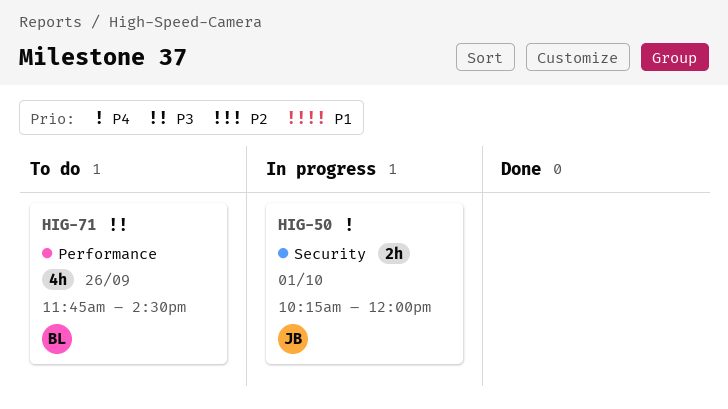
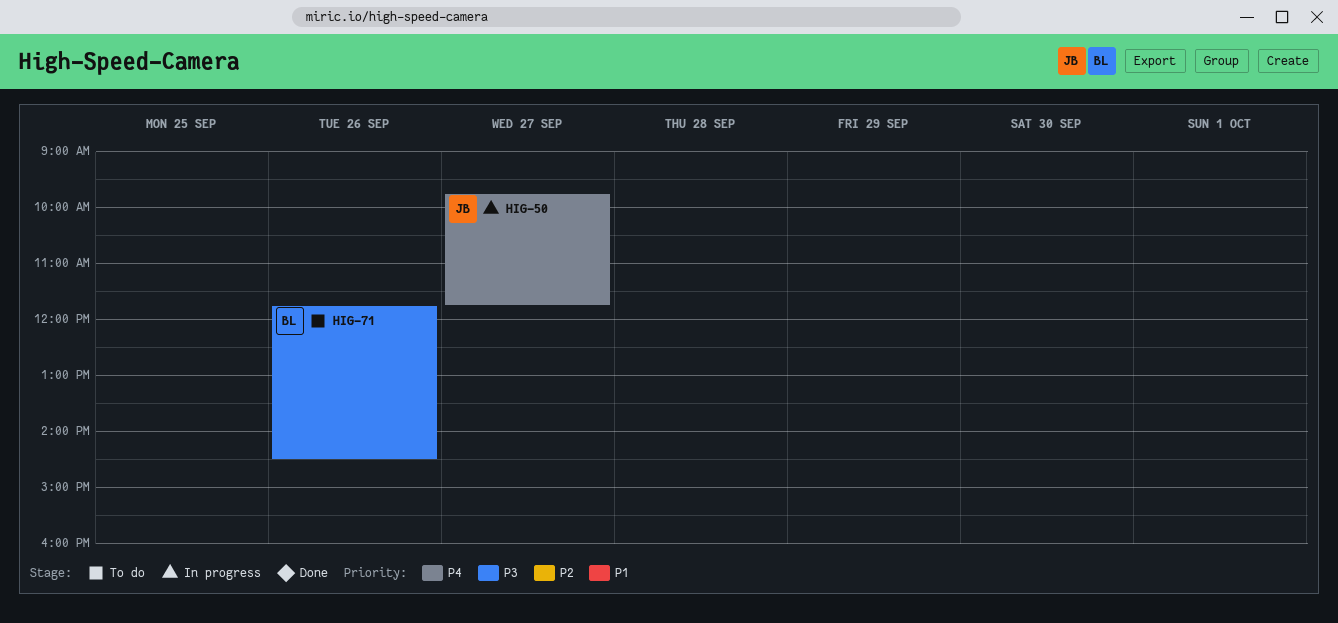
HIG-50, day: Oct 1 -> Sep 27
HIG-50, begins: 10:15 -> 09:45
HIG-50, ends: 12:00 -> 11:45

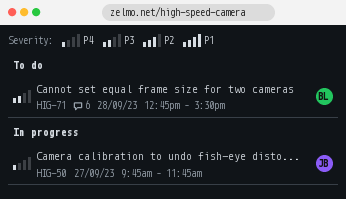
HIG-71, day: Sep 26 -> Sep 28
HIG-71, begins: 11:45 -> 12:45
HIG-71, ends: 14:30 -> 15:30

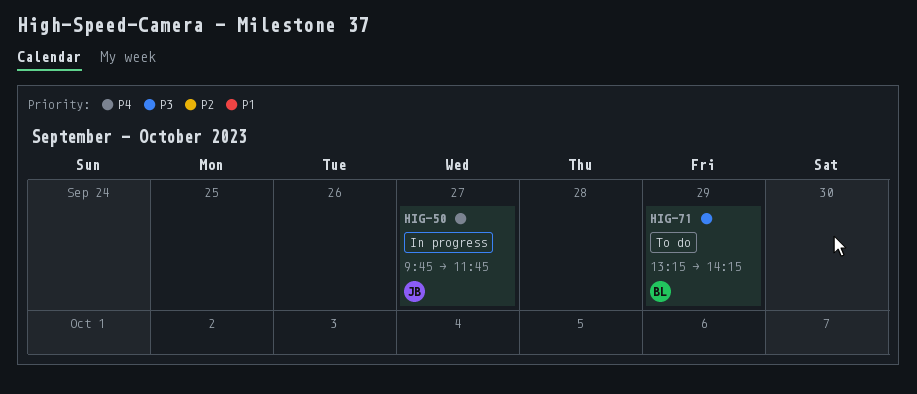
HIG-71, day: Sep 28 -> Sep 29
HIG-71, begins: 12:45 -> 13:15
HIG-71, ends: 15:30 -> 14:15

